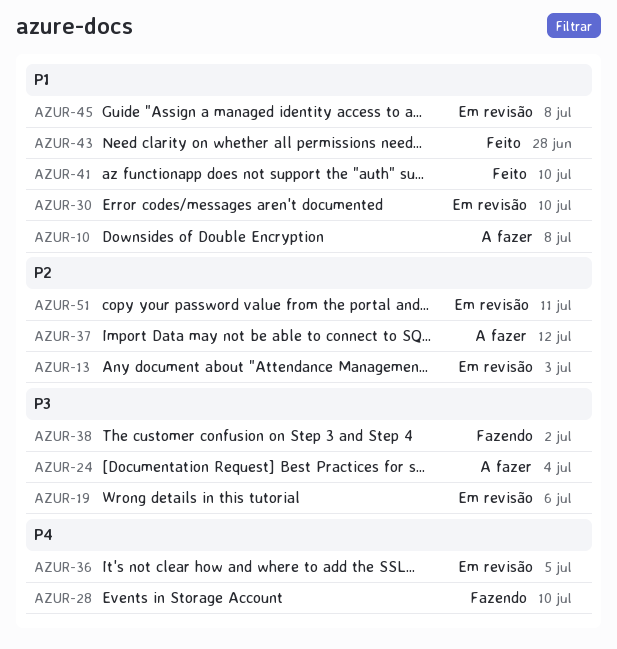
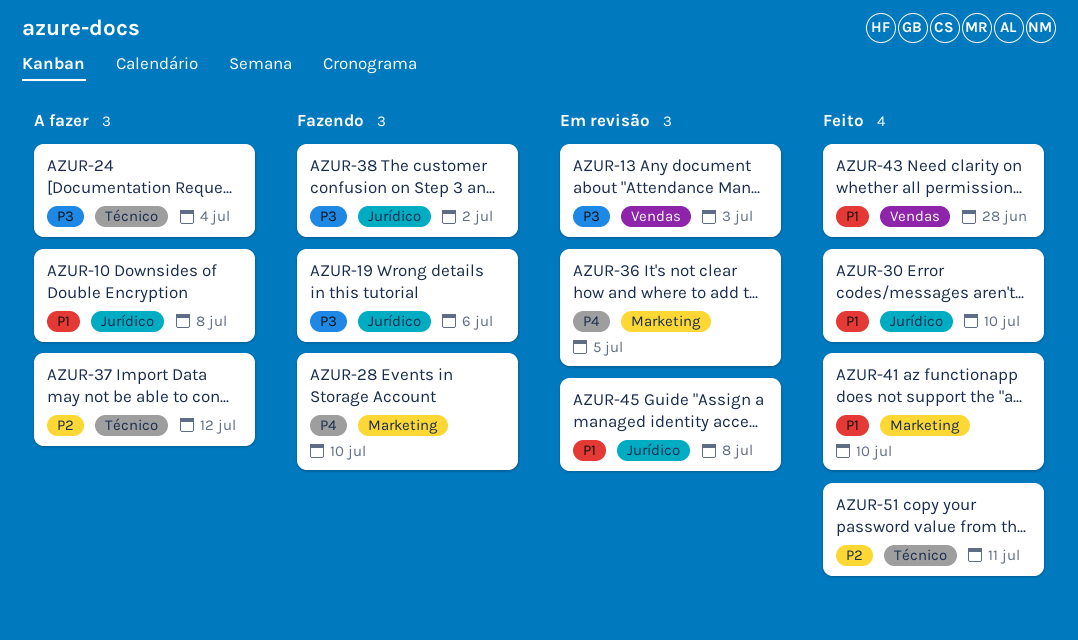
AZUR-13, priority: P2 -> P3
AZUR-19, status: Em revisão -> Fazendo
AZUR-30, status: Em revisão -> Feito
AZUR-51, status: Em revisão -> Feito

